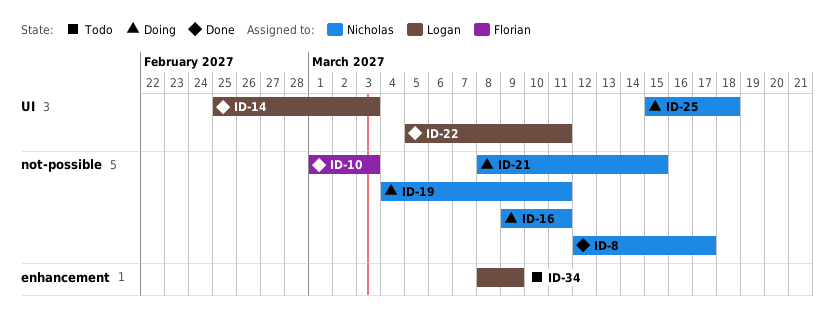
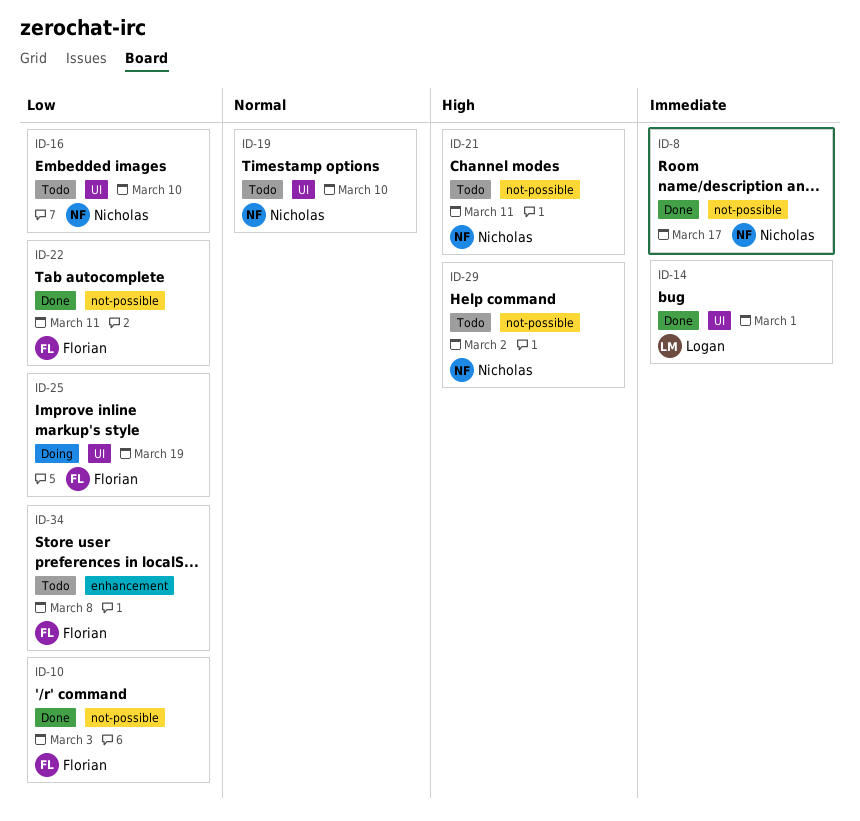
ID-14, due: Mar 3 -> Mar 1
ID-16, status: Doing -> Todo
ID-16, label: not-possible -> UI
ID-16, due: Mar 11 -> Mar 10
ID-19, status: Doing -> Todo
ID-19, label: not-possible -> UI
ID-19, due: Mar 11 -> Mar 10
ID-21, status: Doing -> Todo
ID-21, due: Mar 15 -> Mar 11
ID-22, owner: Logan -> Florian
ID-22, label: UI -> not-possible
ID-25, owner: Nicholas -> Florian
ID-25, due: Mar 18 -> Mar 19
ID-29: none -> present
ID-34, owner: Logan -> Florian
ID-34, due: Mar 9 -> Mar 8

